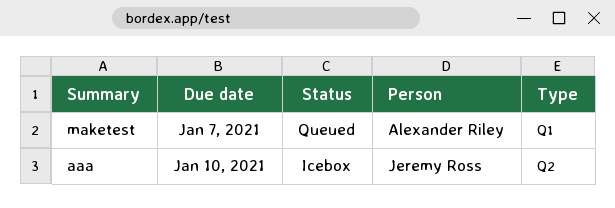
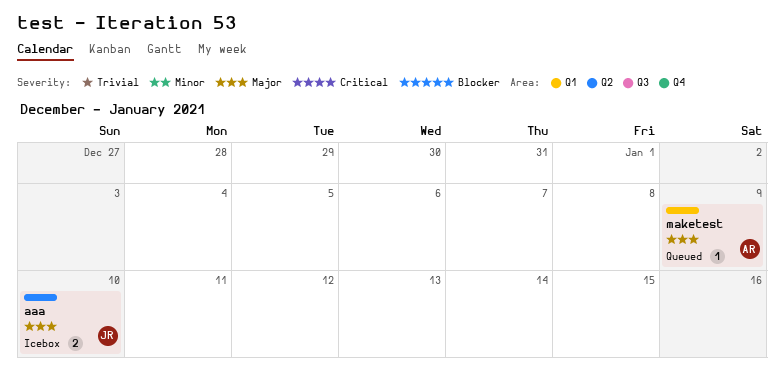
maketest, due: Jan 7 -> Jan 9

